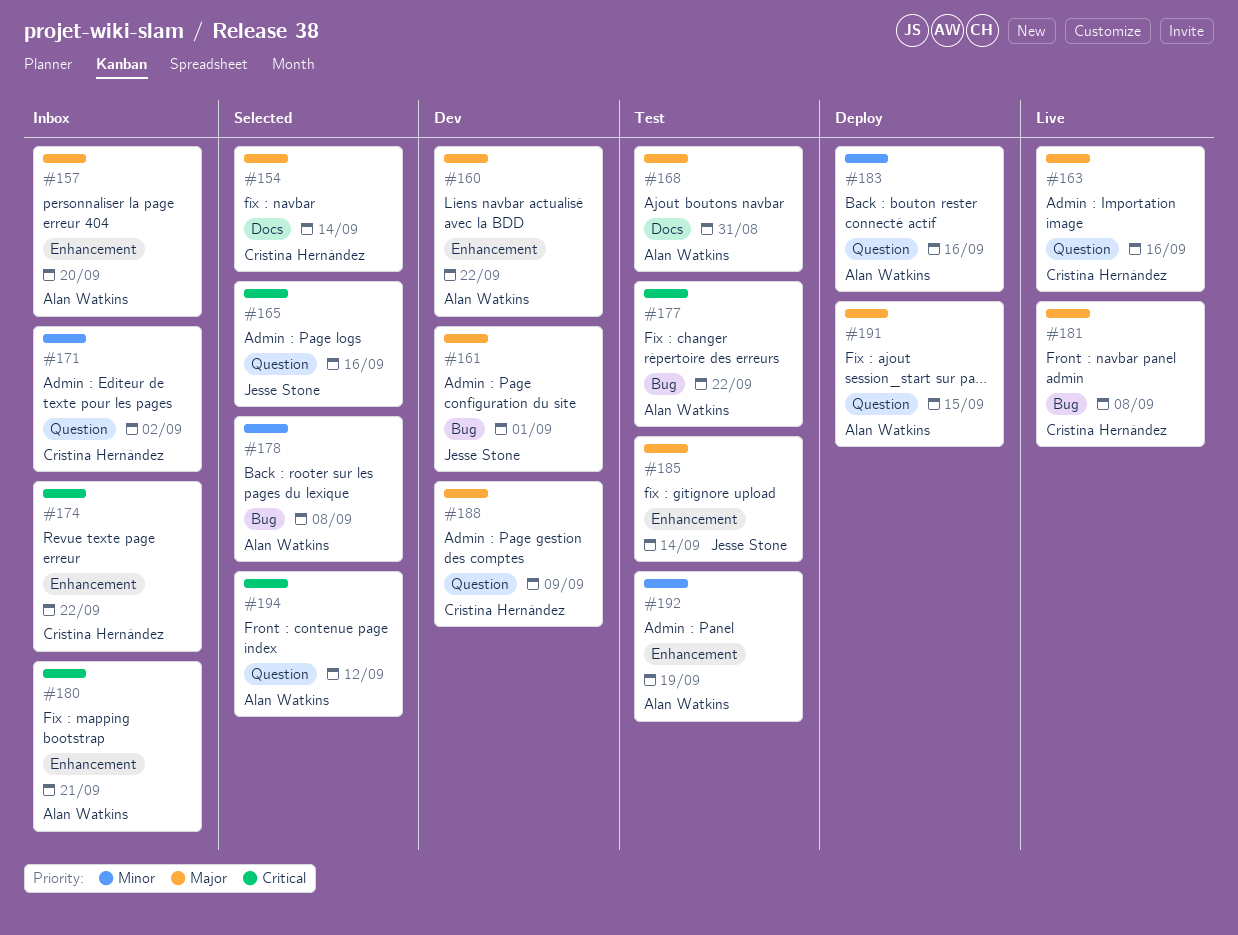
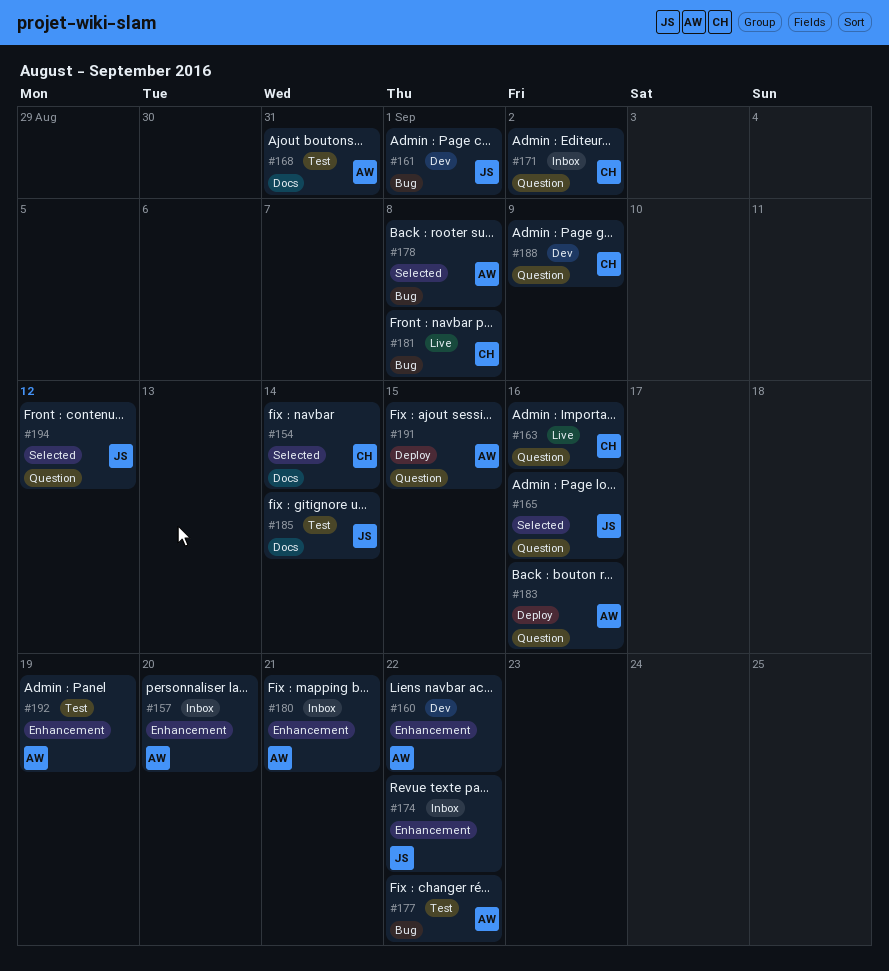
#174, owner: Cristina Hernández -> Jesse Stone
#185, label: Enhancement -> Docs
#194, owner: Alan Watkins -> Jesse Stone

